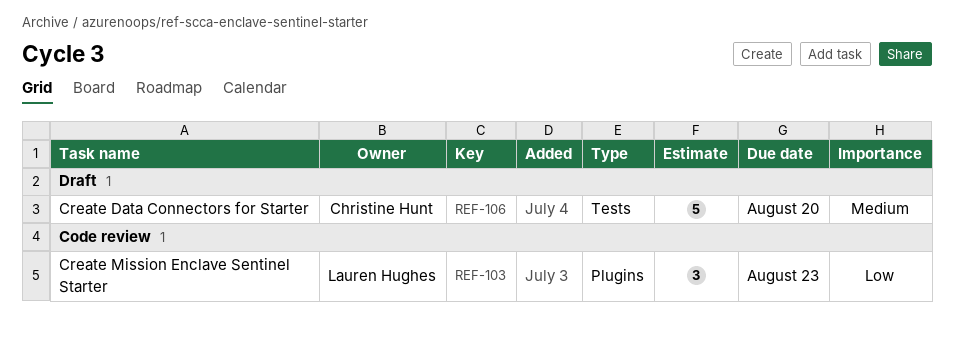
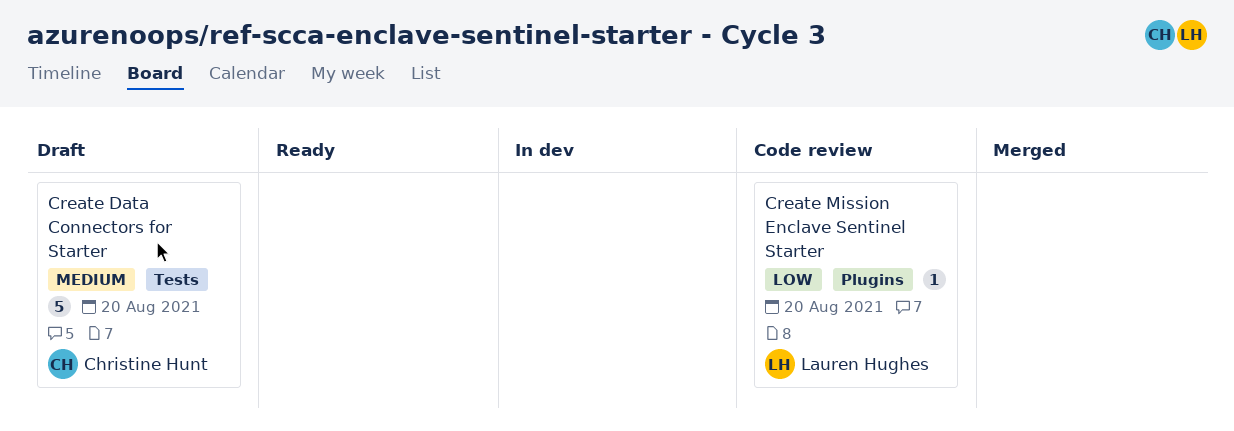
Create Mission Enclave Sentinel Starter, estimate: 3 -> 1
Create Mission Enclave Sentinel Starter, due: Aug 23 -> Aug 20

